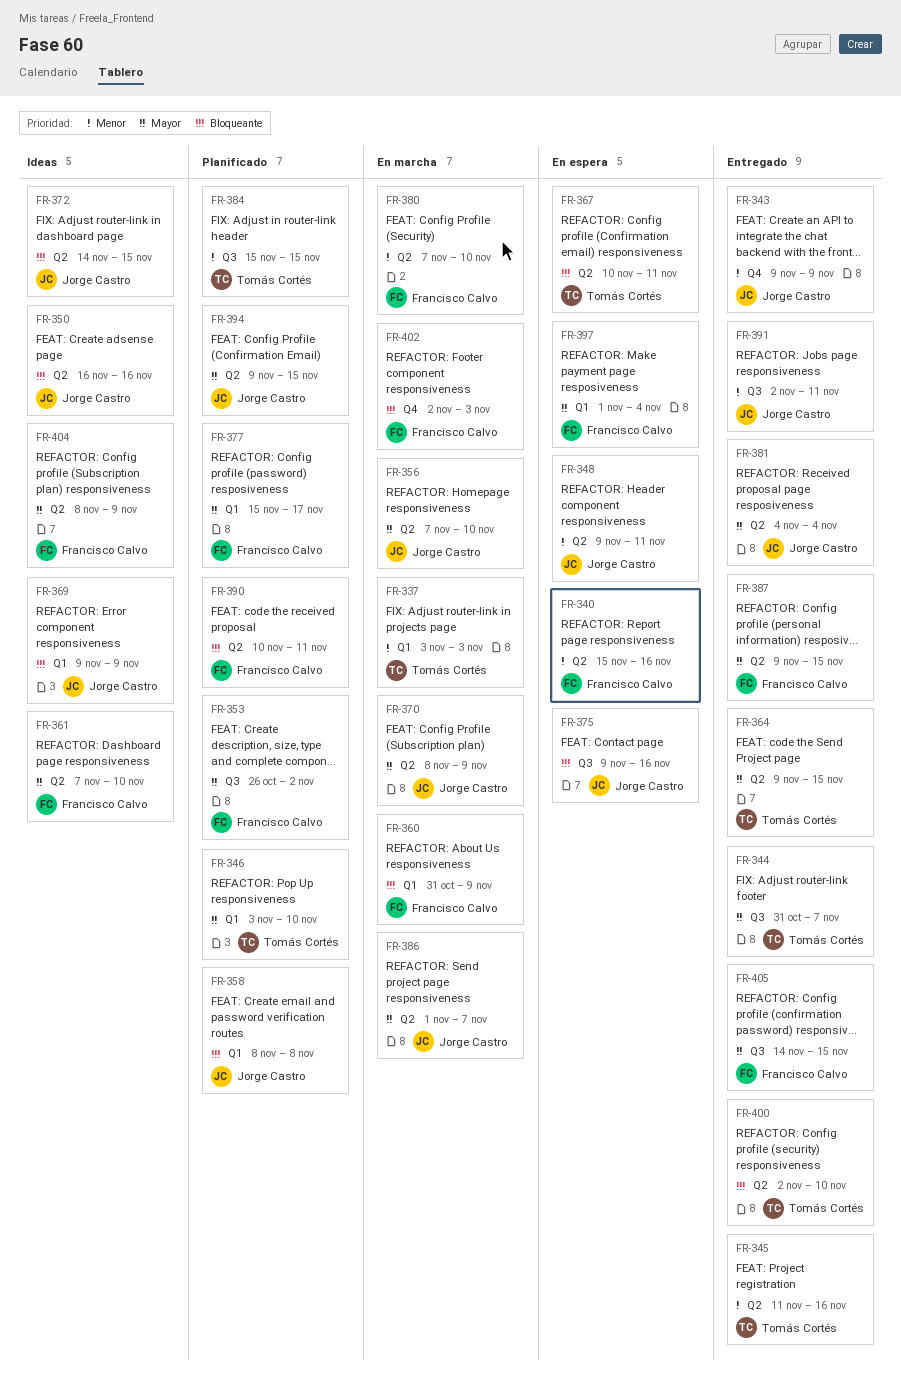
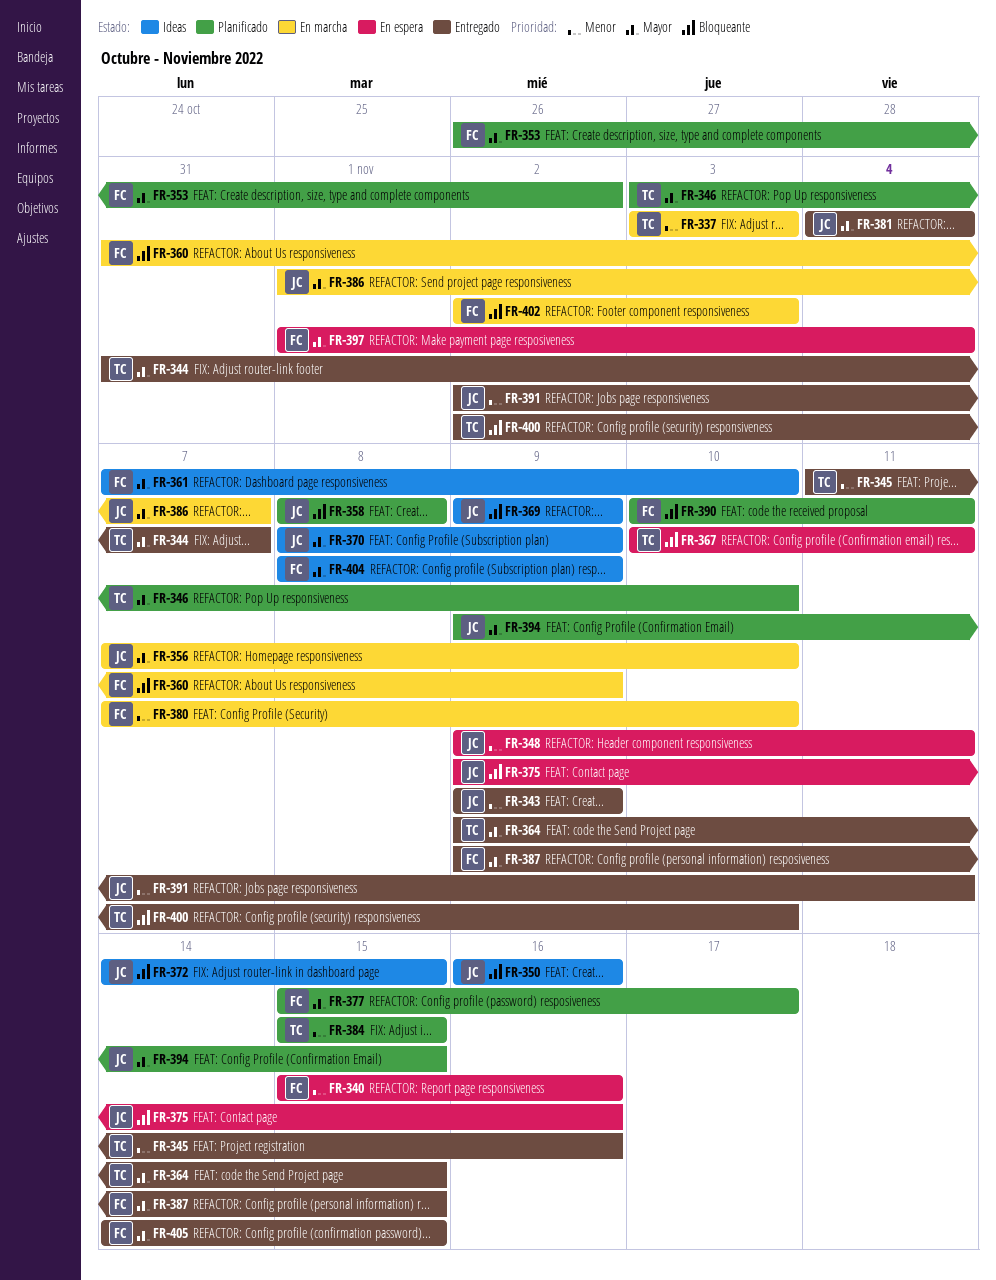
FR-370, status: En marcha -> Ideas

